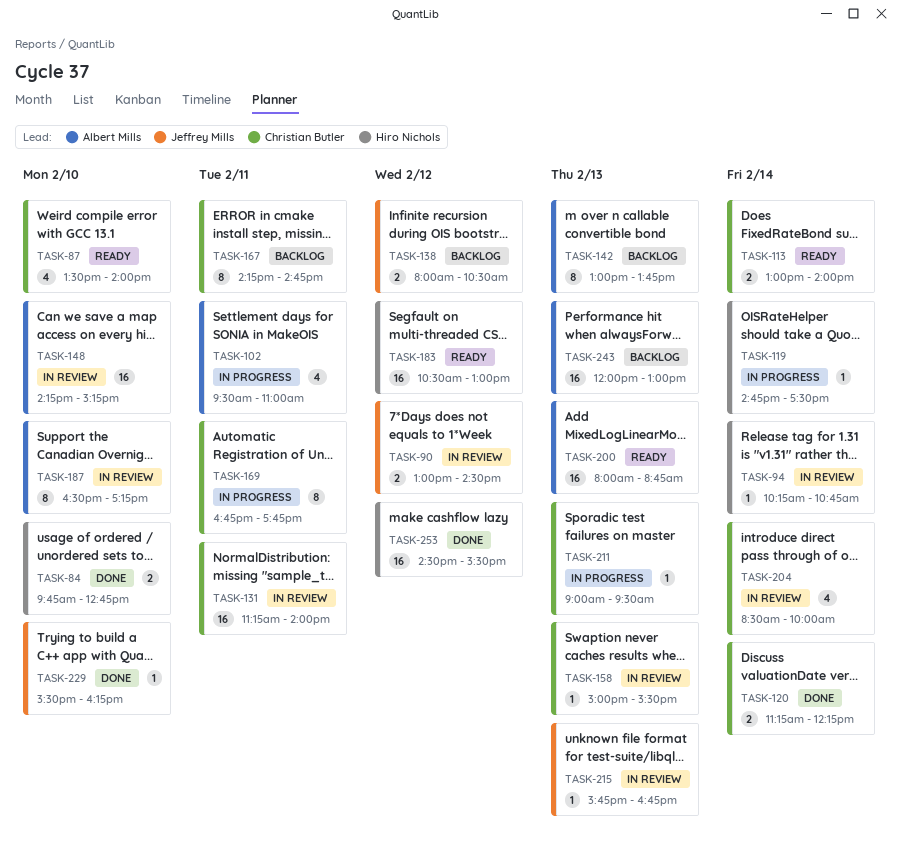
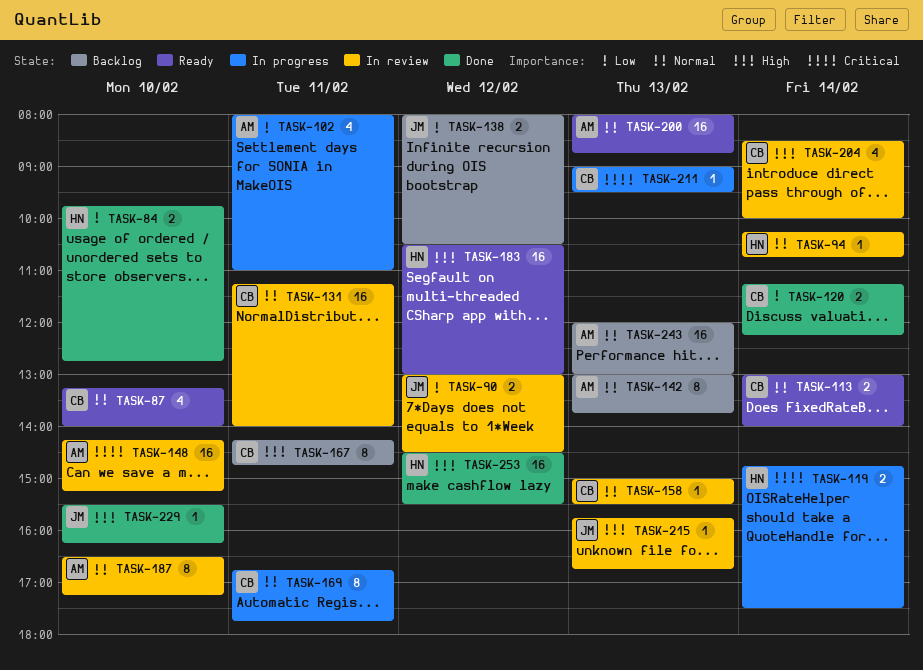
TASK-87, begins: 13:30 -> 13:15
TASK-102, begins: 09:30 -> 08:00
TASK-119, estimate: 1 -> 2

